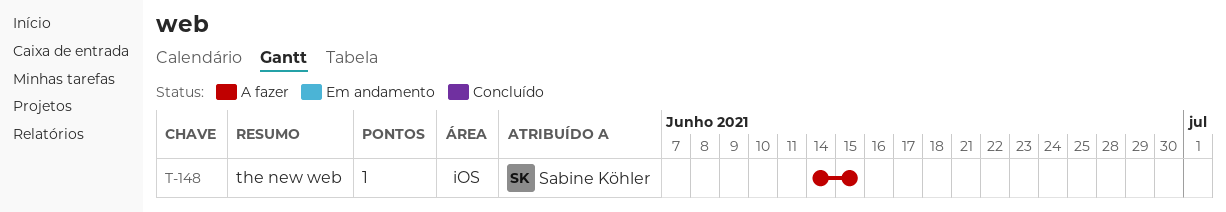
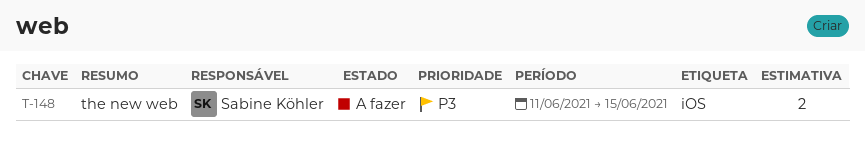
T-148, estimate: 1 -> 2
T-148, start: Jun 14 -> Jun 11

